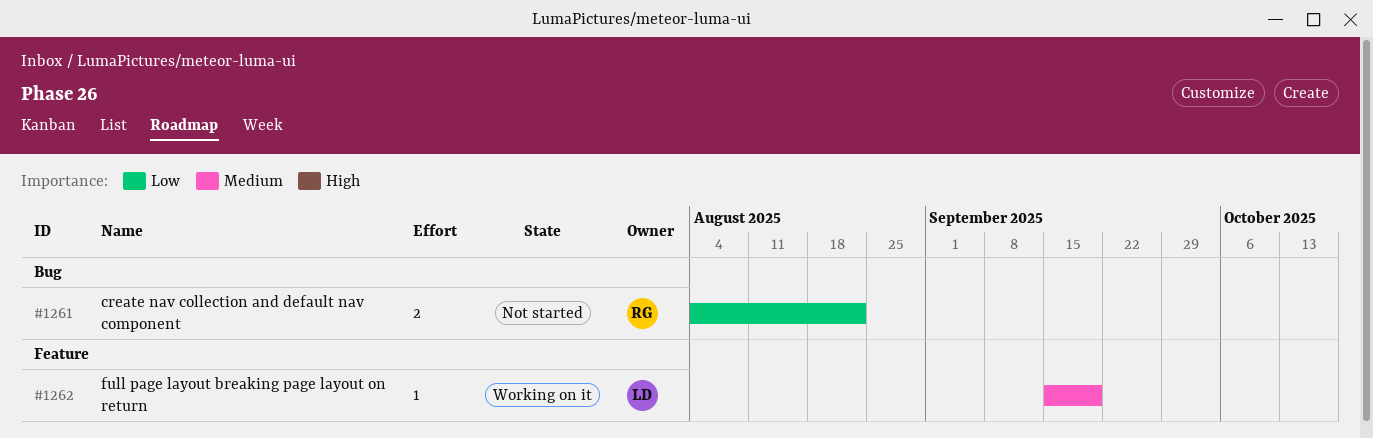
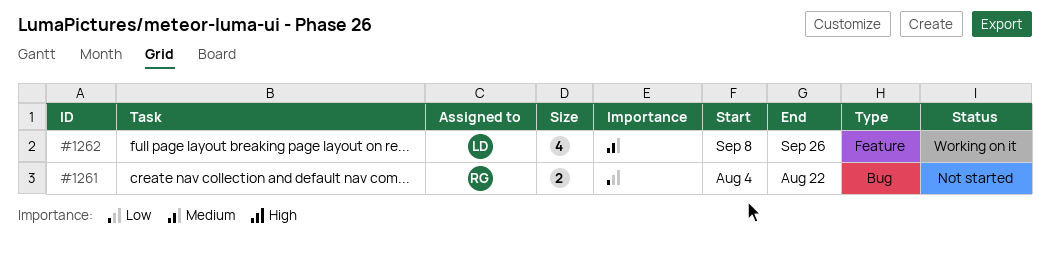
#1262, estimate: 1 -> 4
#1262, start: Sep 15 -> Sep 8
#1262, due: Sep 19 -> Sep 26

